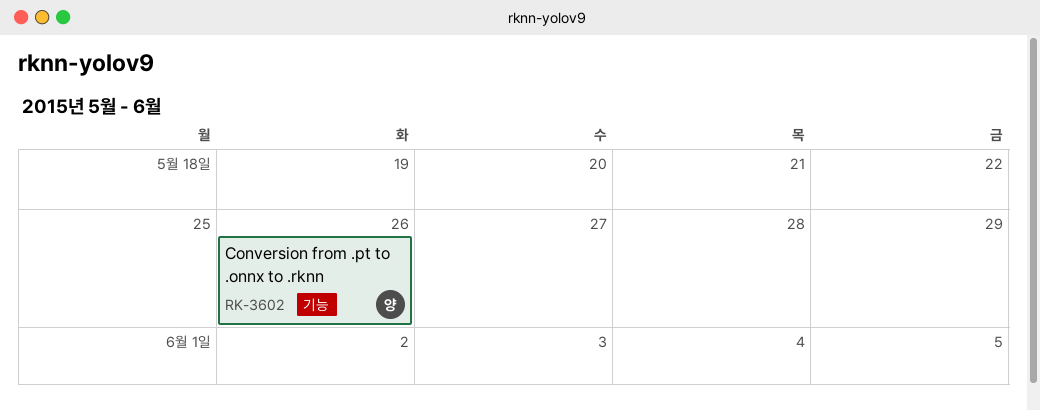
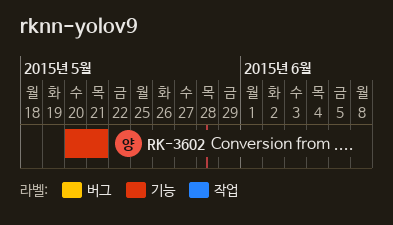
RK-3602, due: May 26 -> May 21

